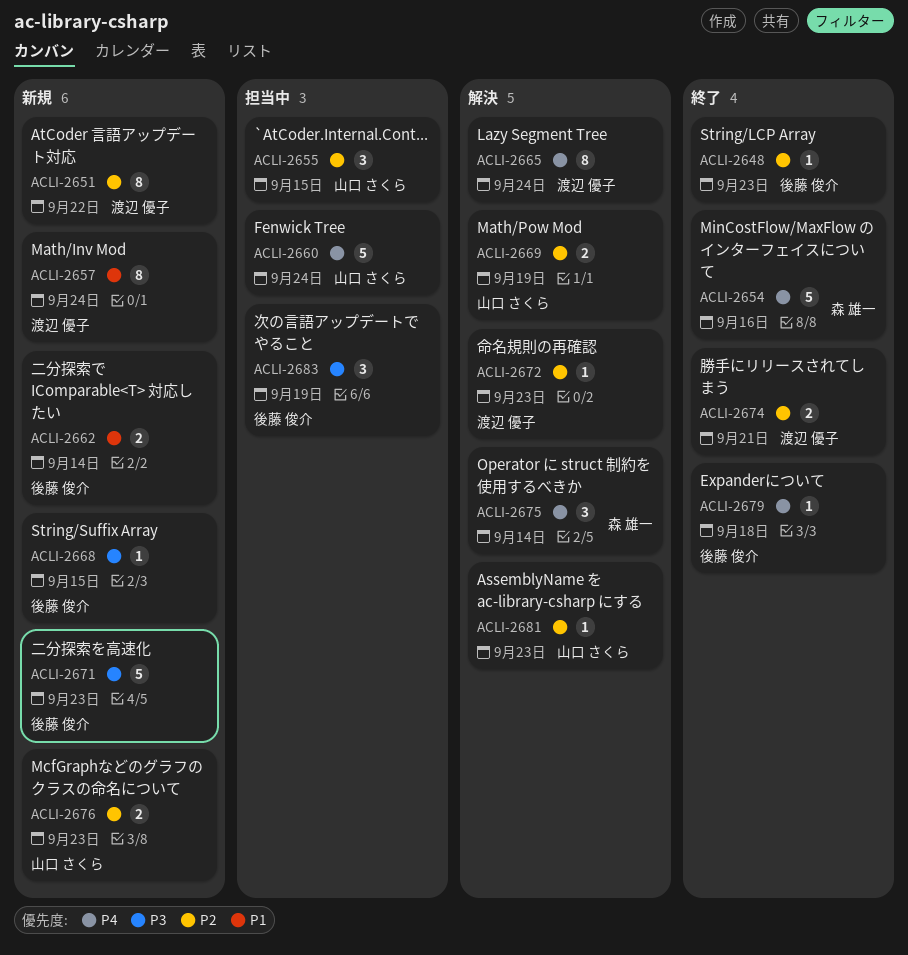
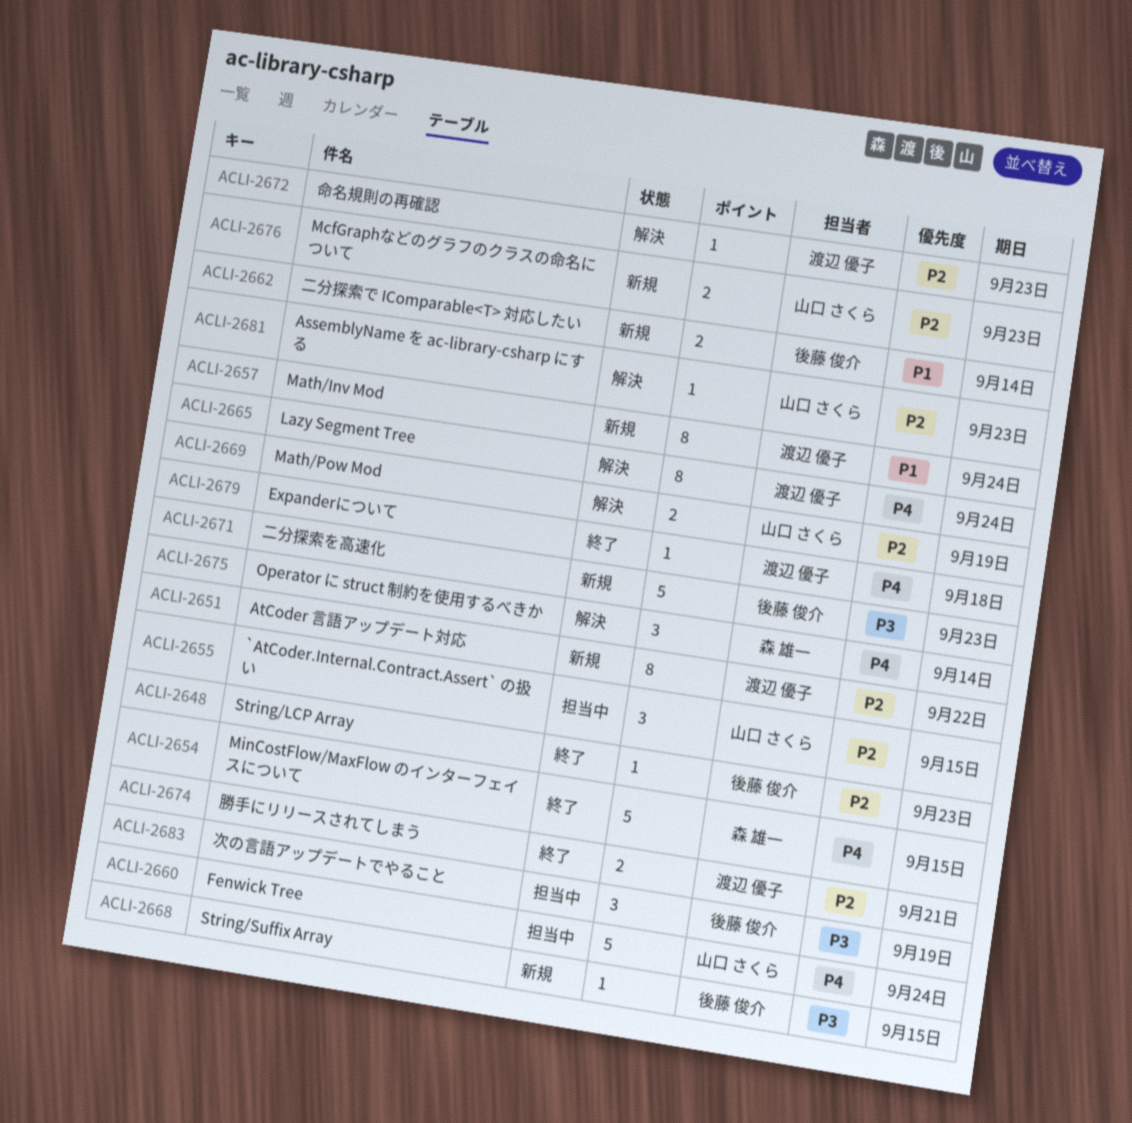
ACLI-2654, due: Sep 16 -> Sep 15
ACLI-2679, owner: 後藤 俊介 -> 渡辺 優子

